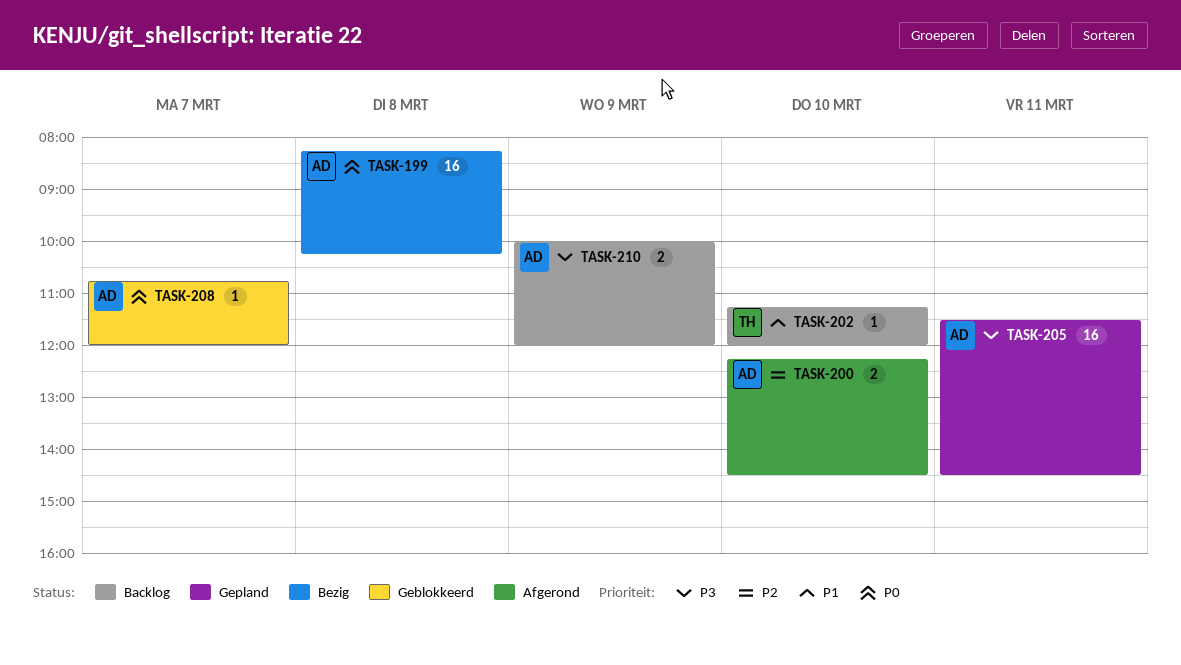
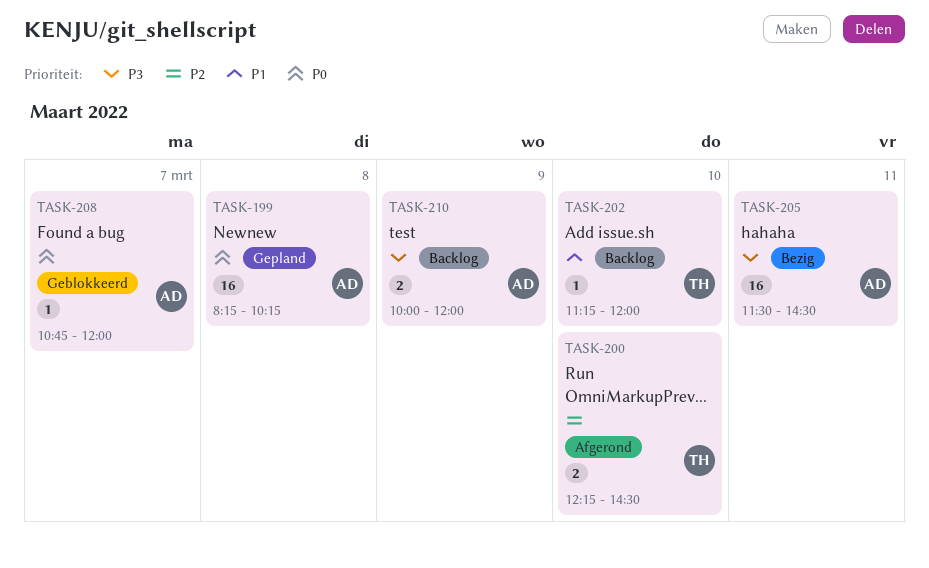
TASK-199, status: Bezig -> Gepland
TASK-200, owner: AD -> TH
TASK-205, status: Gepland -> Bezig

